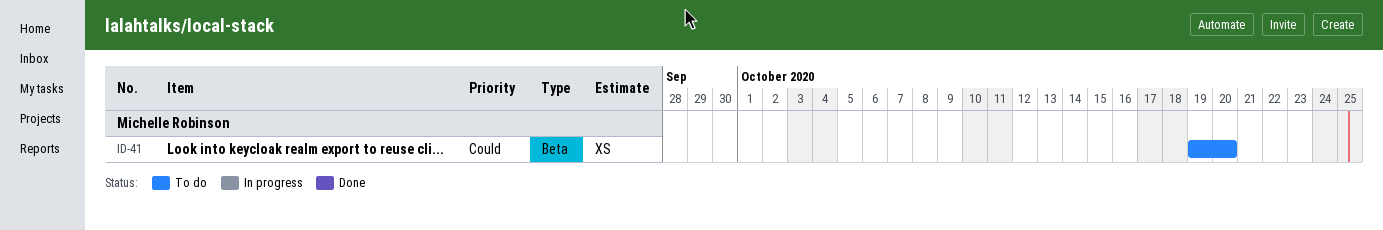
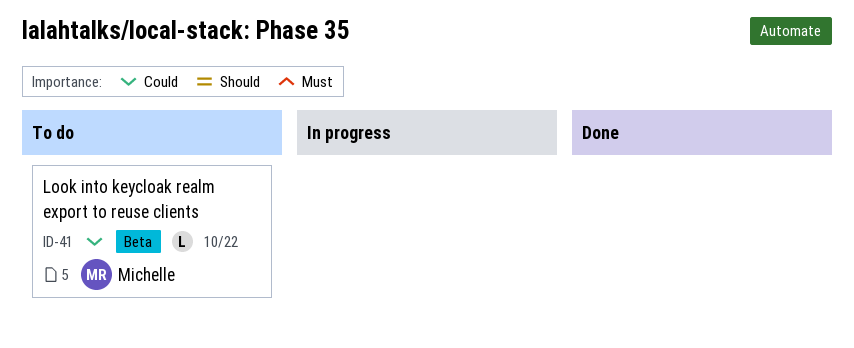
ID-41, estimate: XS -> L
ID-41, due: Oct 20 -> Oct 22

